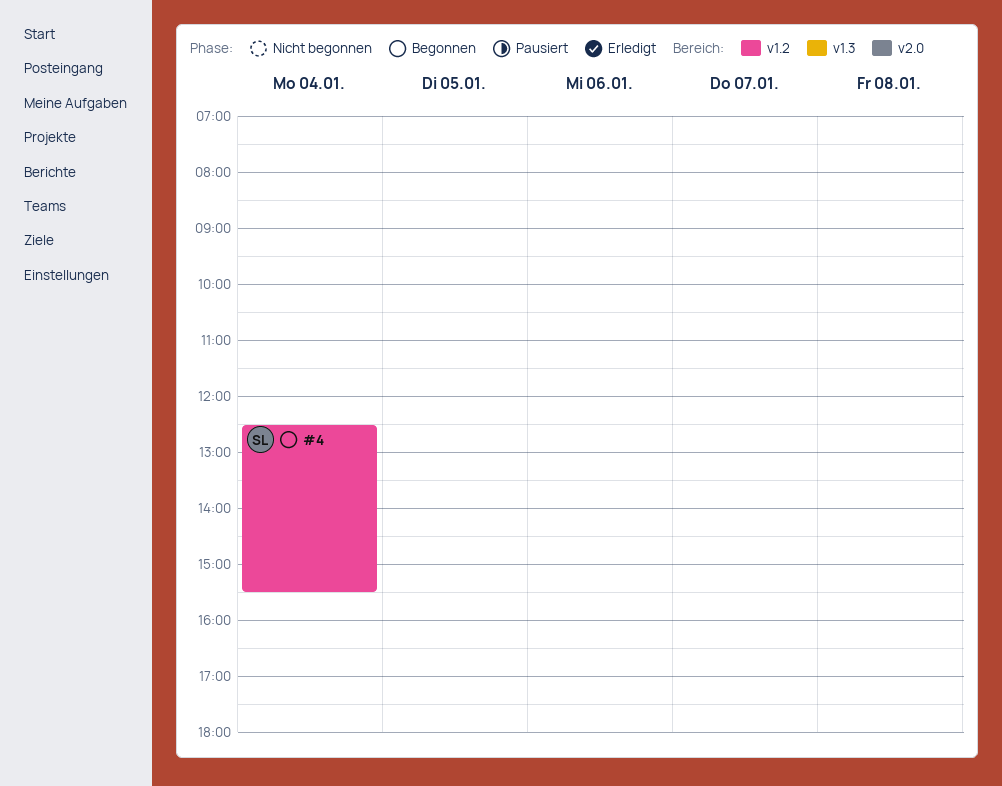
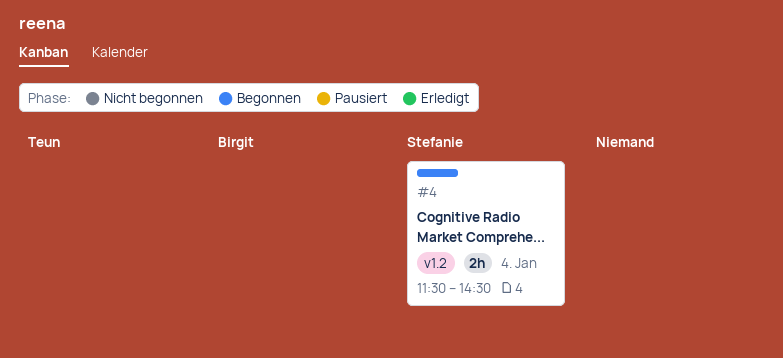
#4, begins: 12:30 -> 11:30
#4, ends: 15:30 -> 14:30

